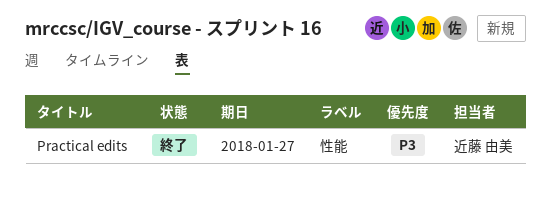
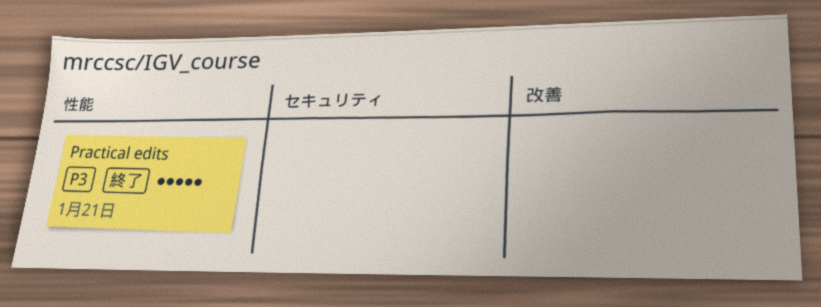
Practical edits, due: Jan 27 -> Jan 21

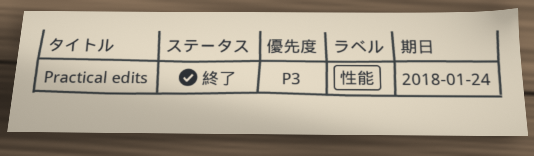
Practical edits, due: Jan 21 -> Jan 24

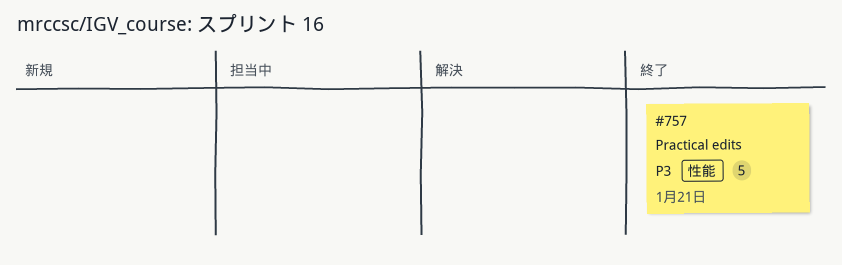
Practical edits, due: Jan 24 -> Jan 21

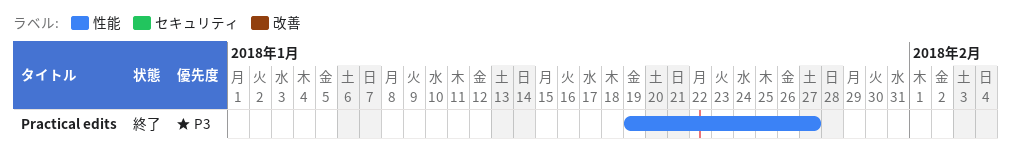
Practical edits, due: Jan 21 -> Jan 27

